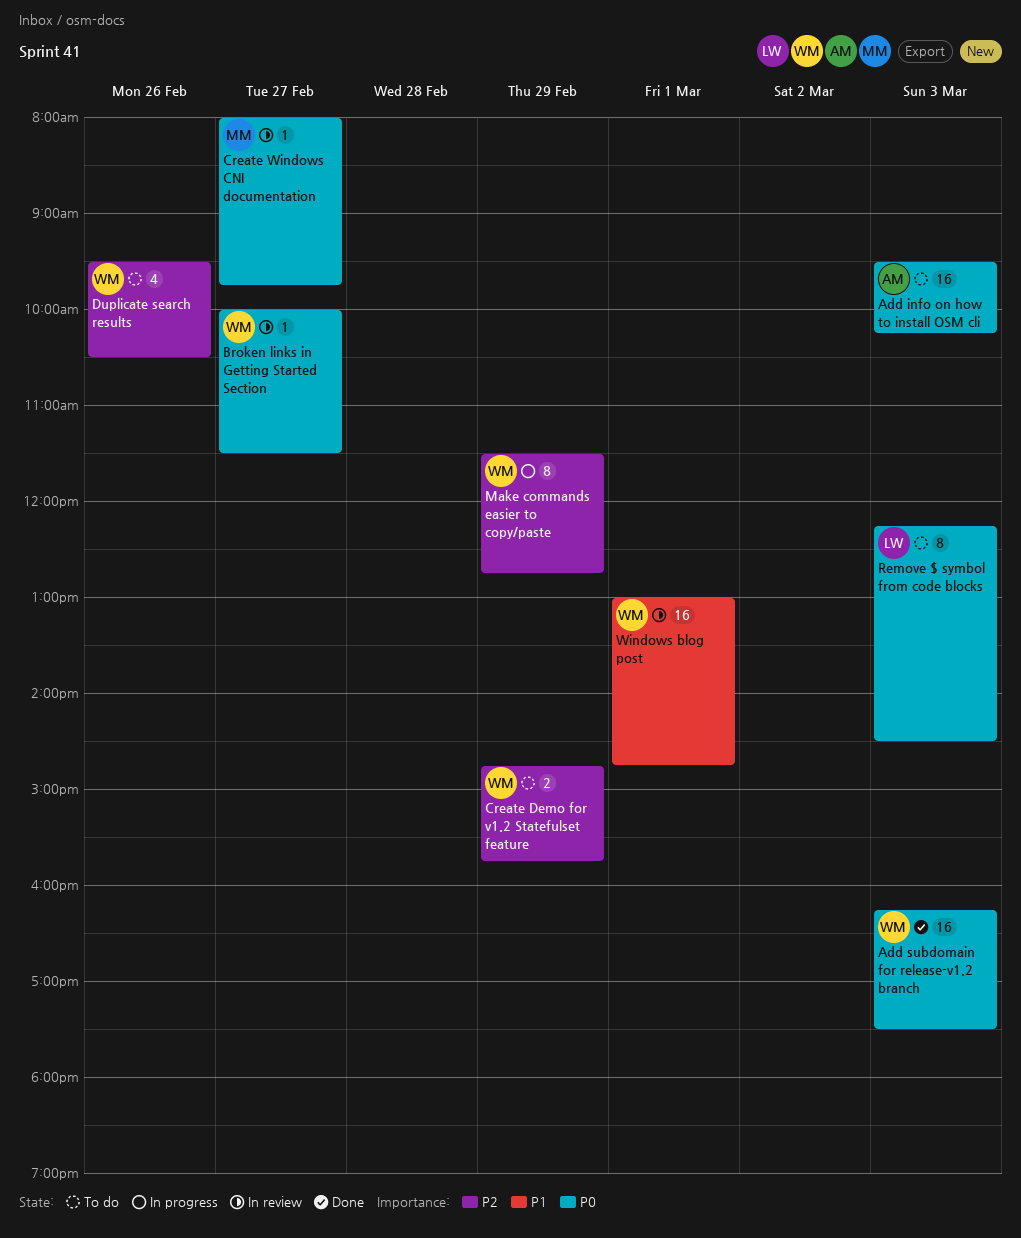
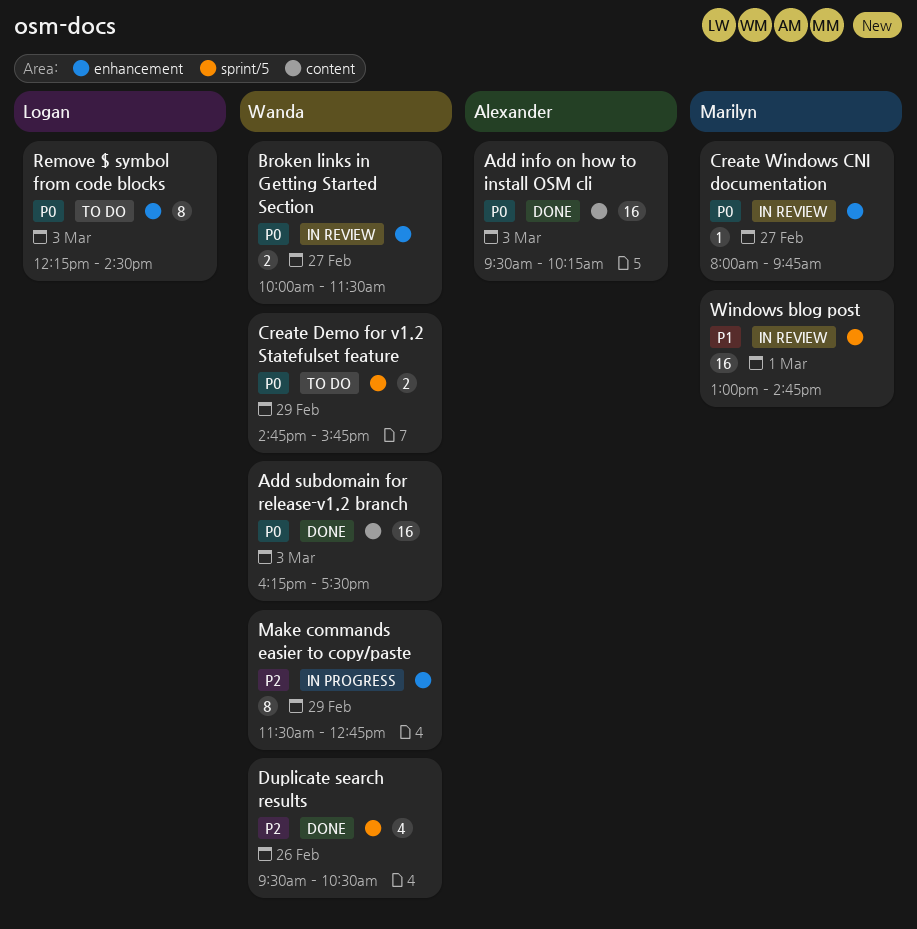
Add info on how to install OSM cli, status: To do -> Done
Broken links in Getting Started Section, estimate: 1 -> 2
Create Demo for v1.2 Statefulset feature, priority: P2 -> P0
Duplicate search results, status: To do -> Done
Windows blog post, owner: Wanda -> Marilyn

